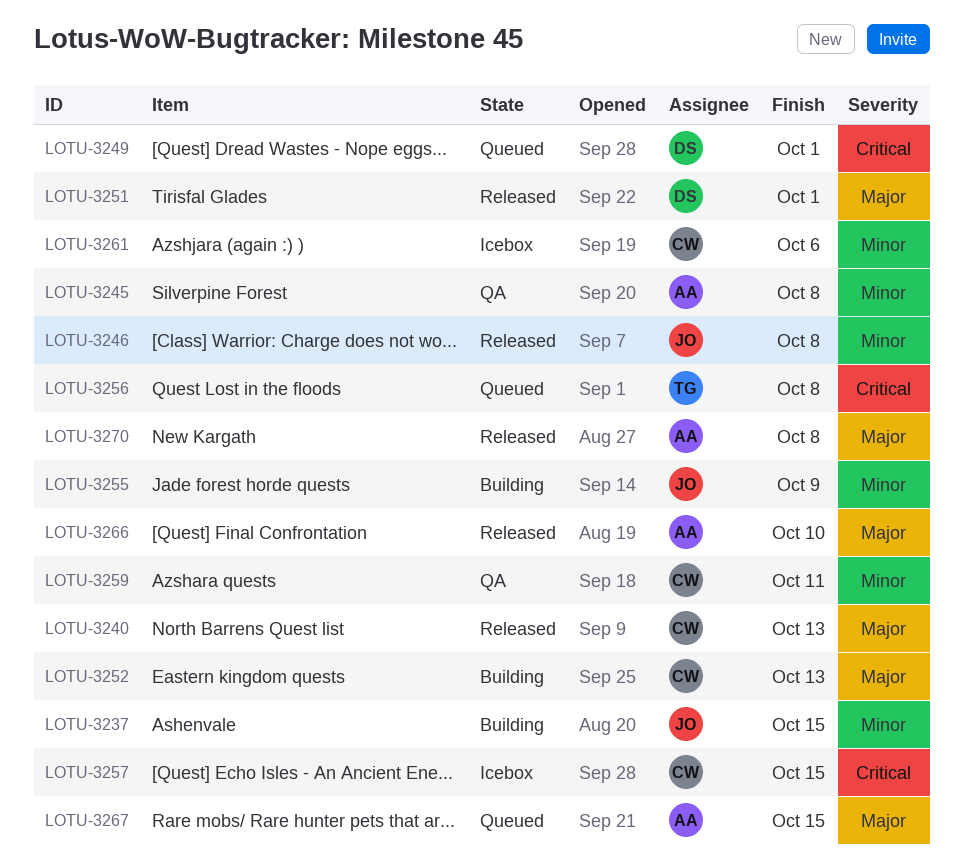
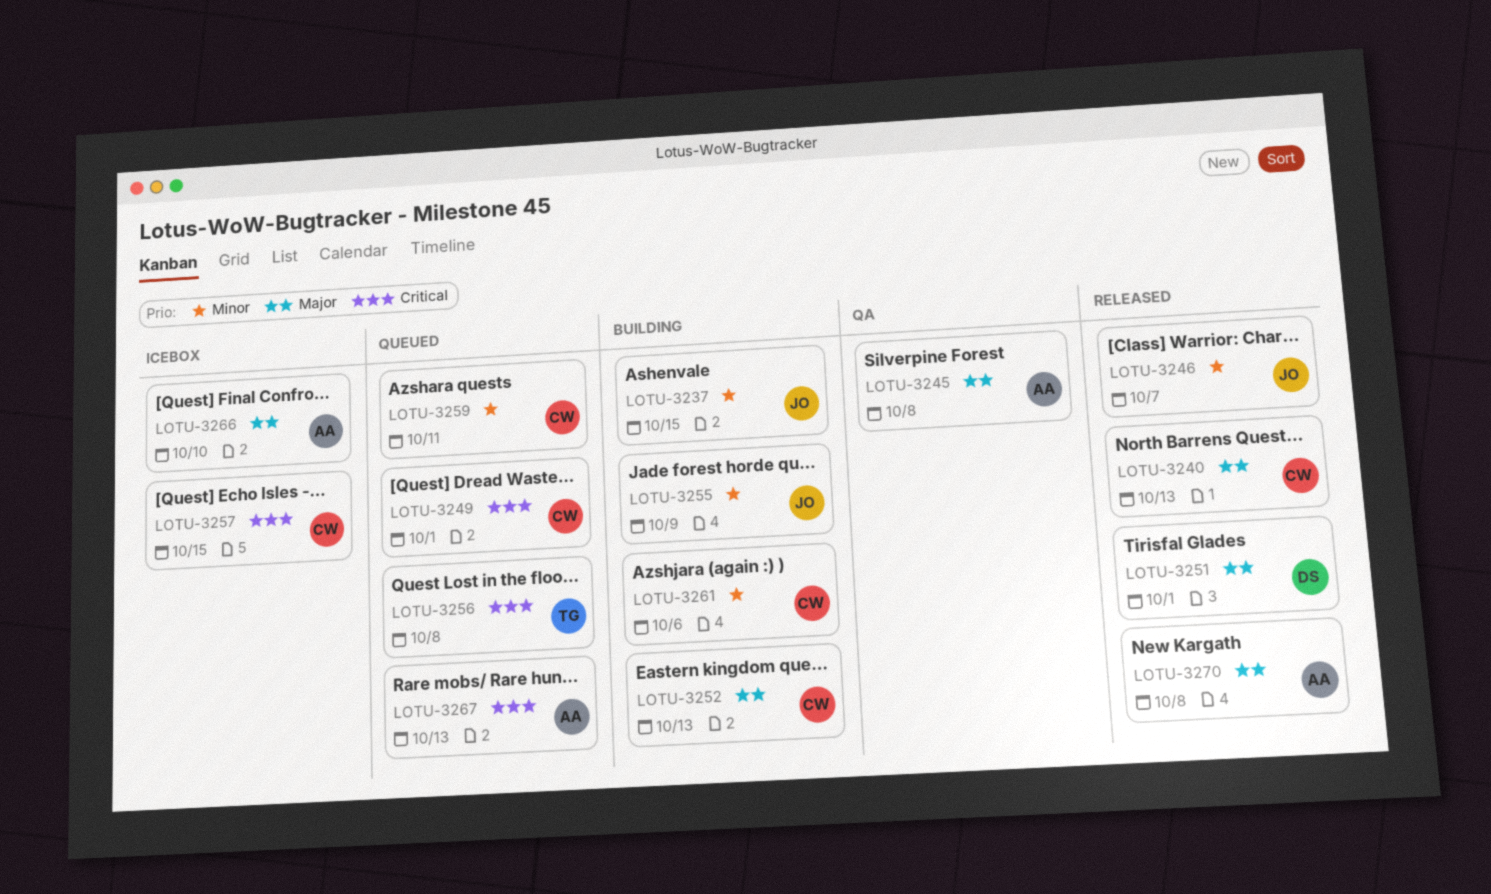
LOTU-3245, priority: Minor -> Major
LOTU-3246, due: Oct 8 -> Oct 7
LOTU-3249, owner: DS -> CW
LOTU-3259, status: QA -> Queued
LOTU-3261, status: Icebox -> Building
LOTU-3266, status: Released -> Icebox
LOTU-3267, priority: Major -> Critical
LOTU-3267, due: Oct 15 -> Oct 13

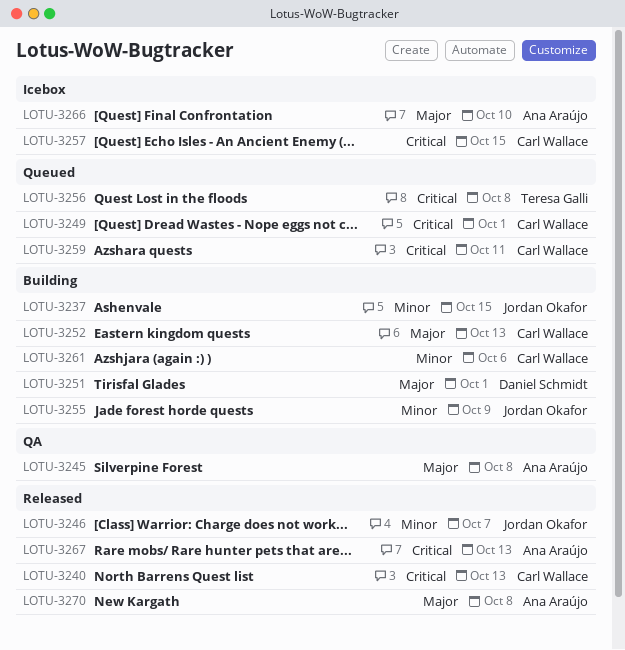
LOTU-3240, priority: Major -> Critical
LOTU-3251, status: Released -> Building
LOTU-3259, priority: Minor -> Critical
LOTU-3267, status: Queued -> Released

